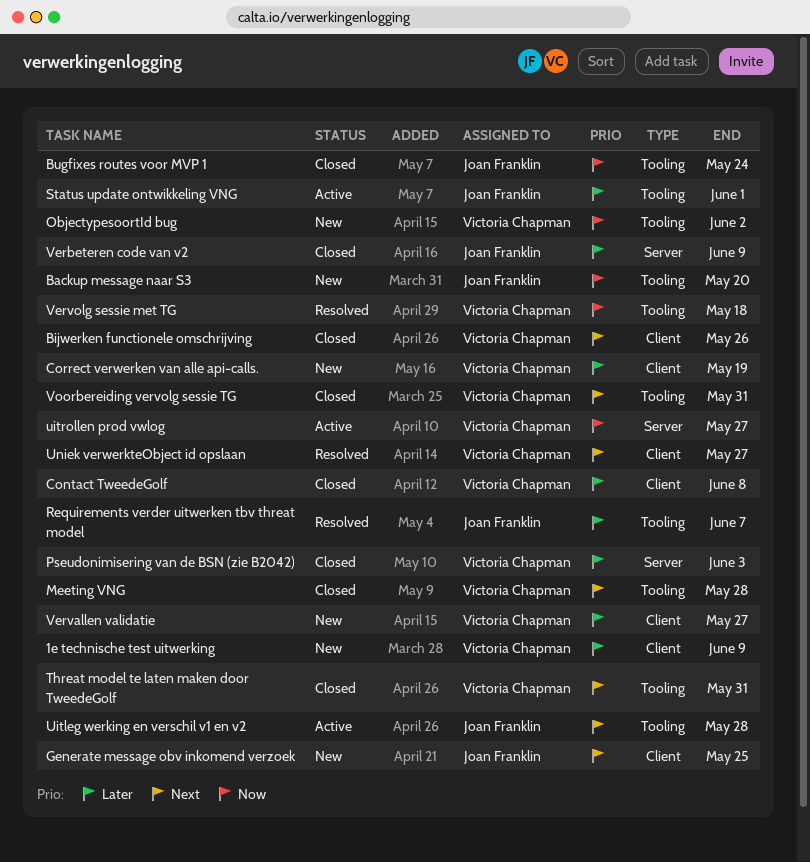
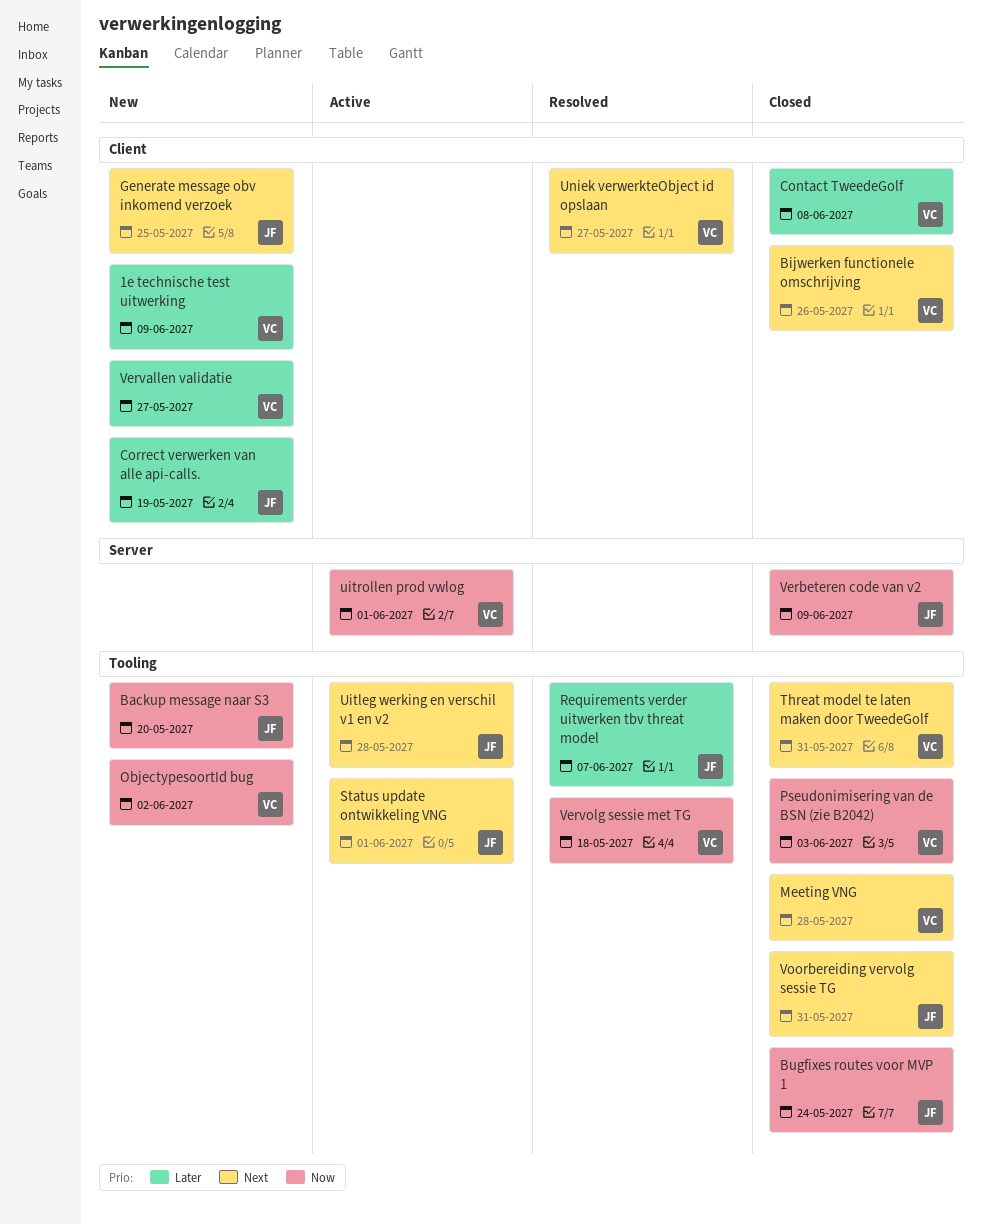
Correct verwerken van alle api-calls., owner: Victoria Chapman -> Joan Franklin
Pseudonimisering van de BSN (zie B2042), priority: Later -> Now
Pseudonimisering van de BSN (zie B2042), label: Server -> Tooling
Status update ontwikkeling VNG, priority: Later -> Next
uitrollen prod vwlog, due: May 27 -> Jun 1
Verbeteren code van v2, priority: Later -> Now
Voorbereiding vervolg sessie TG, owner: Victoria Chapman -> Joan Franklin

